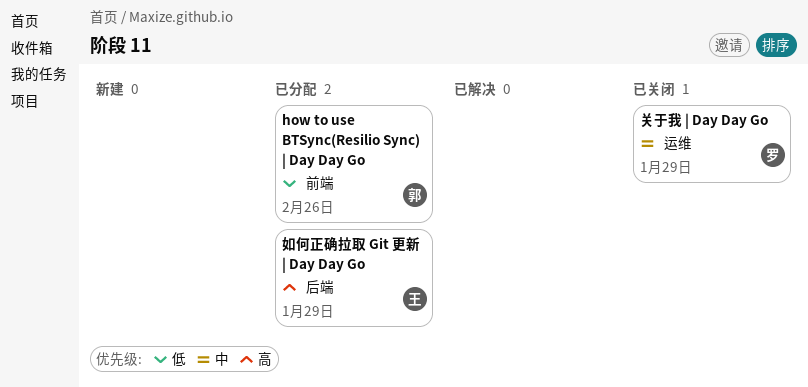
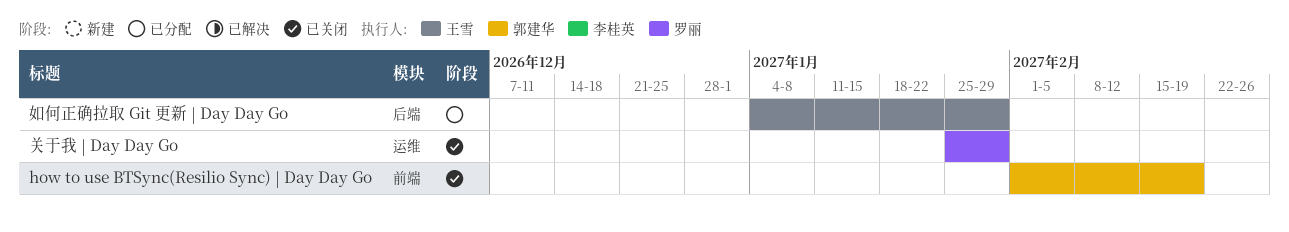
how to use BTSync(Resilio Sync) | Day Day Go, status: 已分配 -> 已关闭
how to use BTSync(Resilio Sync) | Day Day Go, due: Feb 26 -> Feb 19

